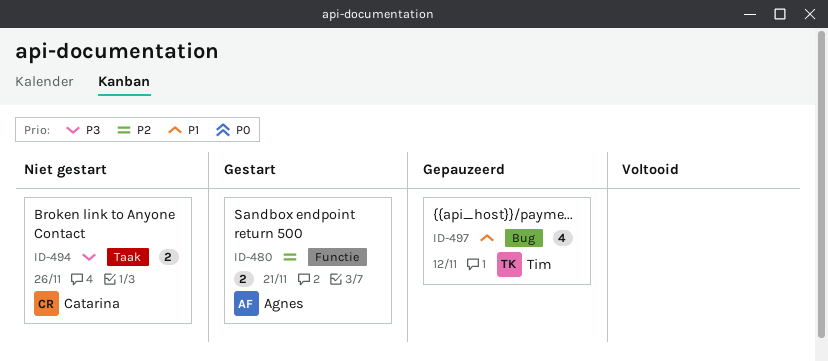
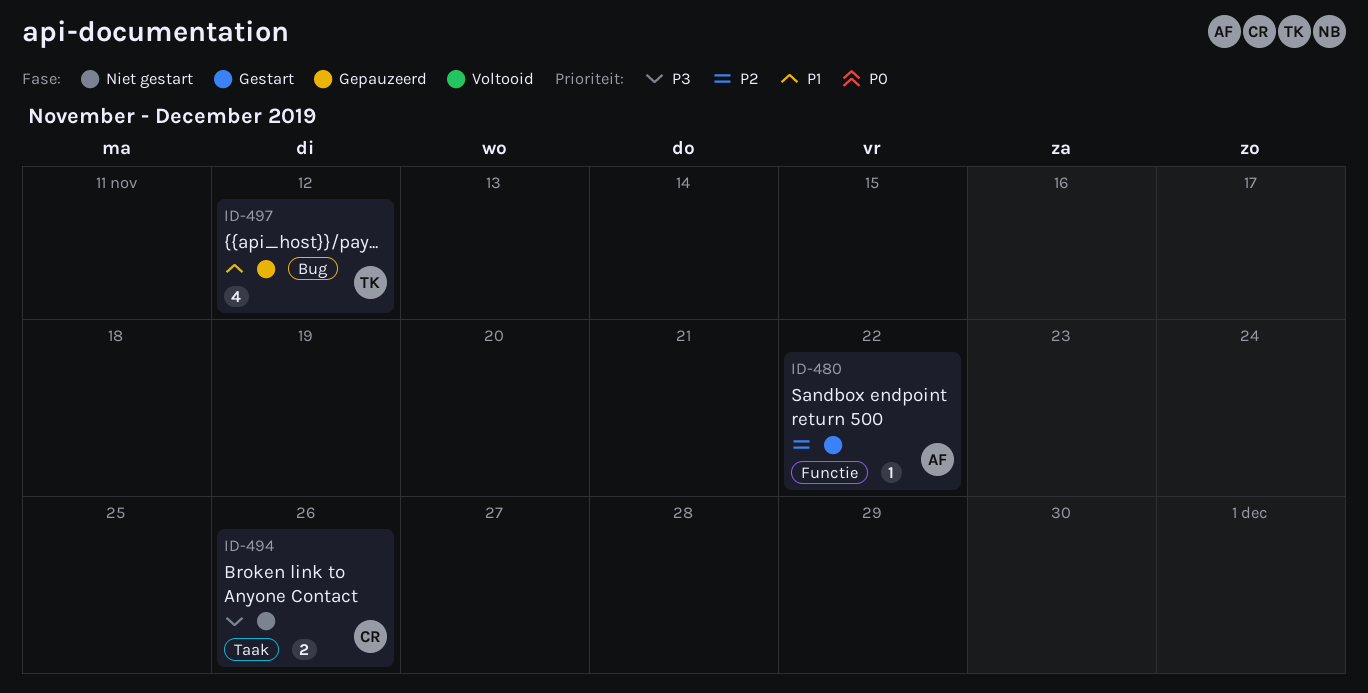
ID-480, estimate: 2 -> 1
ID-480, due: Nov 21 -> Nov 22

